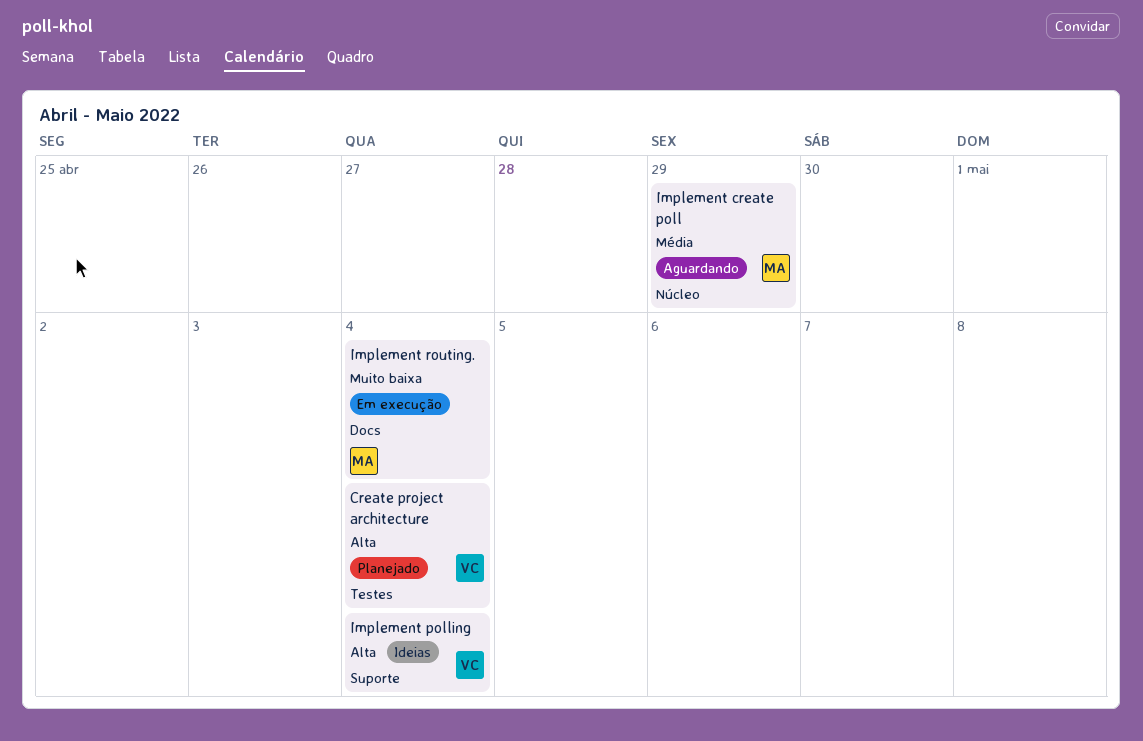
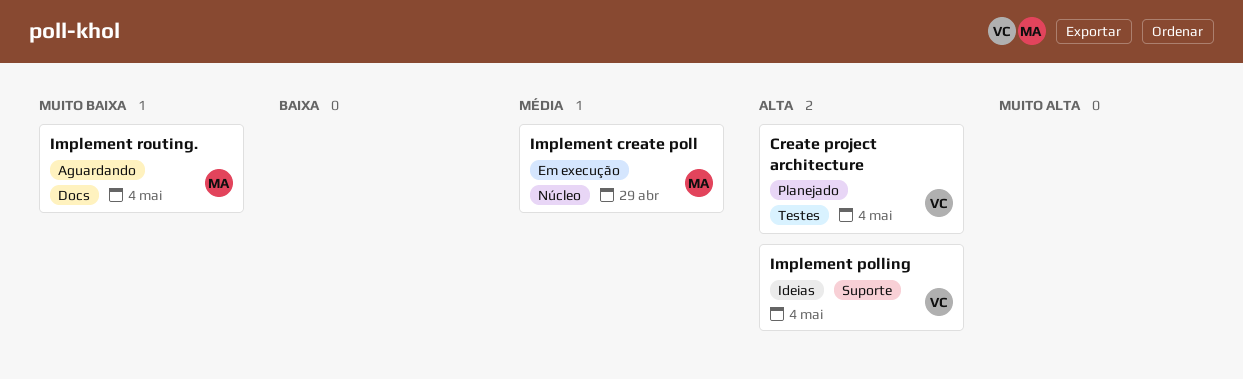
Implement create poll, status: Aguardando -> Em execução
Implement routing., status: Em execução -> Aguardando

